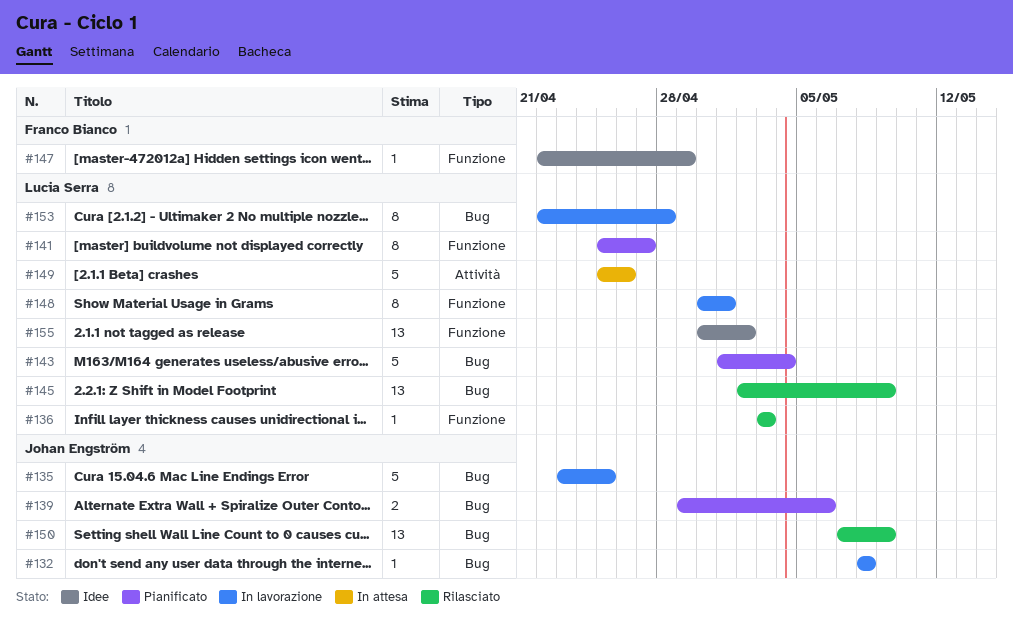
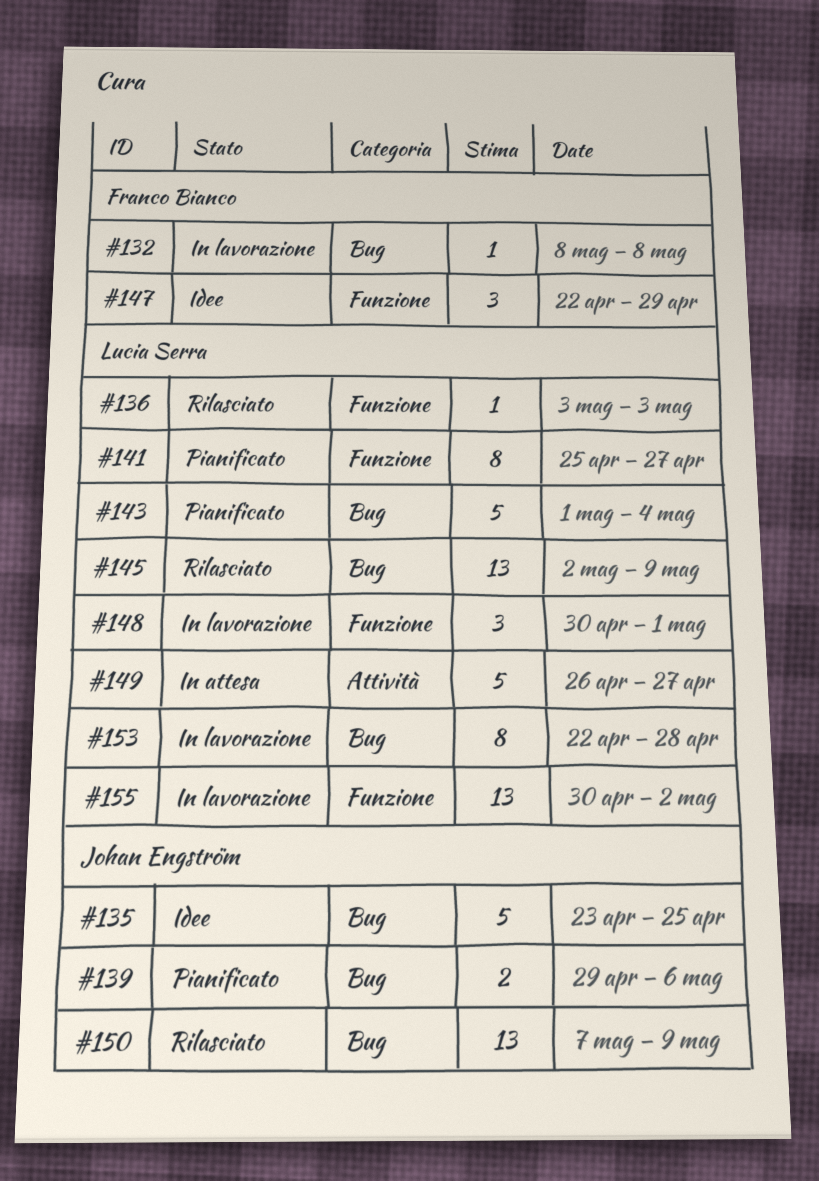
#132, owner: Johan Engström -> Franco Bianco
#135, status: In lavorazione -> Idee
#147, estimate: 1 -> 3
#148, estimate: 8 -> 3
#149, start: Apr 25 -> Apr 26
#149, due: Apr 26 -> Apr 27
#155, status: Idee -> In lavorazione

